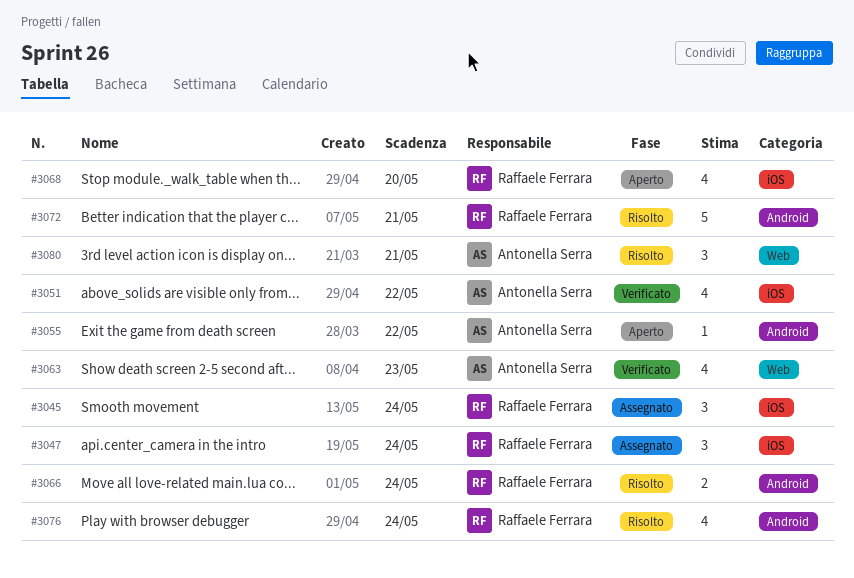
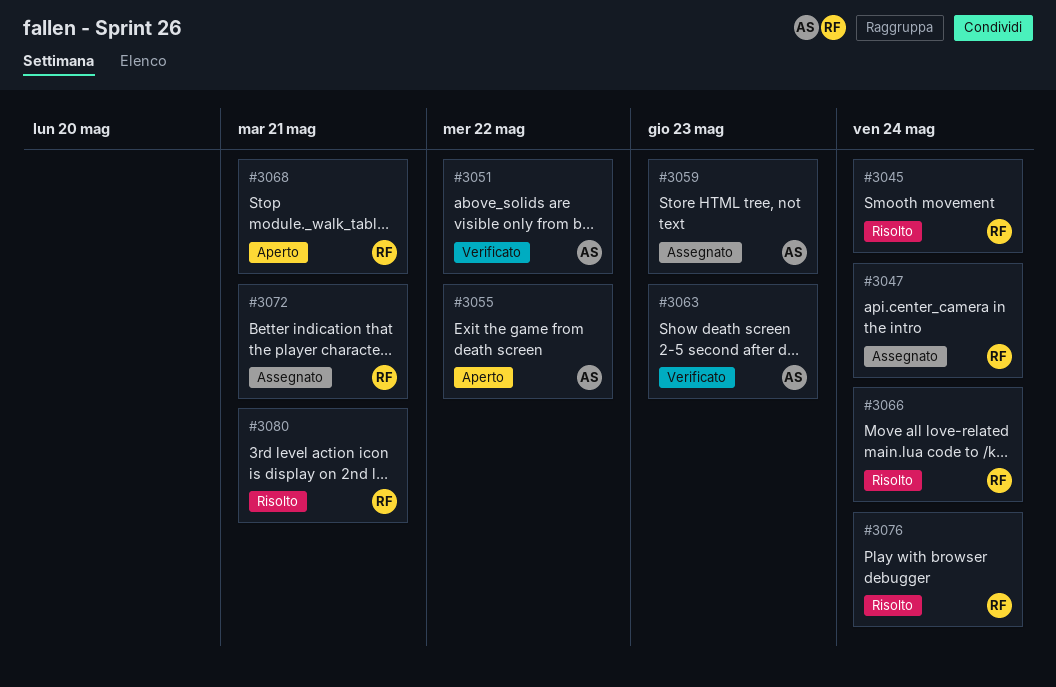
#3045, status: Assegnato -> Risolto
#3059: none -> present
#3068, due: May 20 -> May 21
#3072, status: Risolto -> Assegnato
#3080, owner: Antonella Serra -> Raffaele Ferrara

